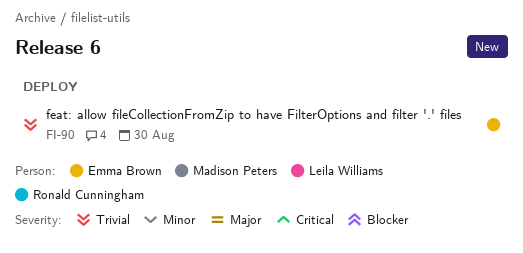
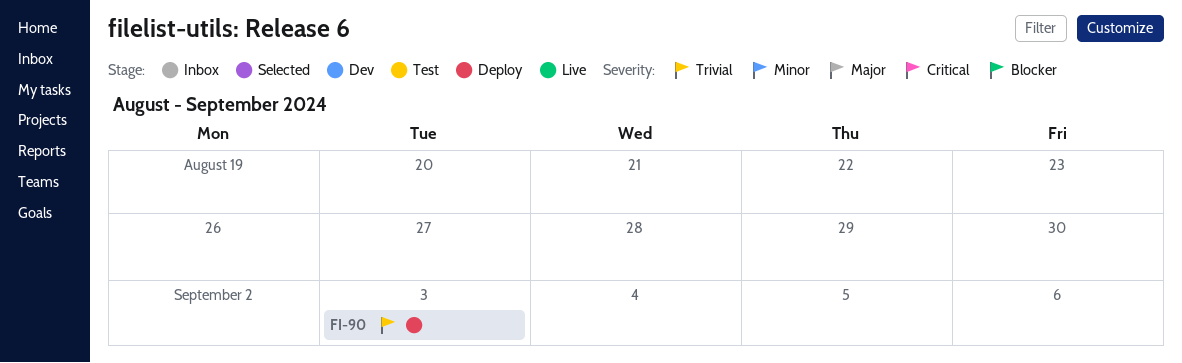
FI-90, due: Aug 30 -> Sep 3

